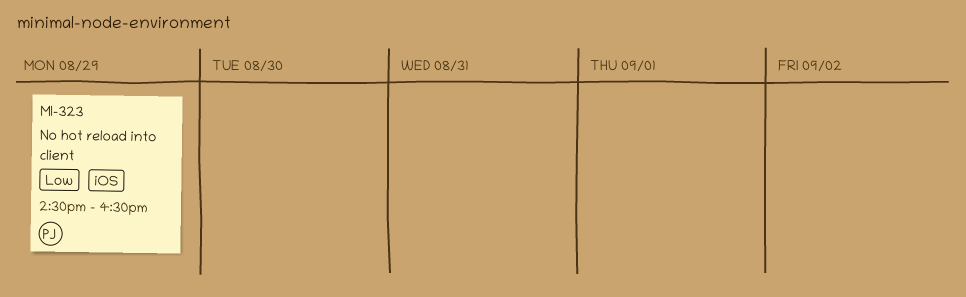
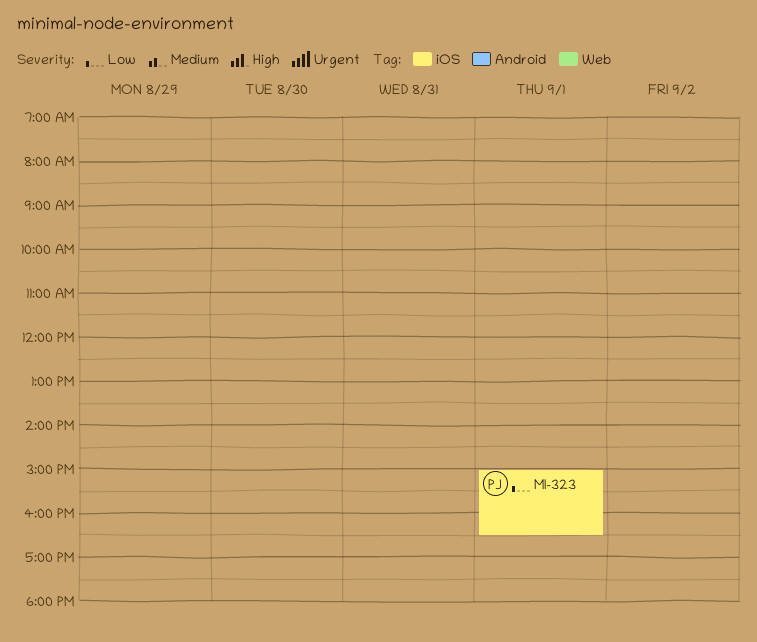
MI-323, day: Aug 29 -> Sep 1
MI-323, begins: 14:30 -> 15:00

